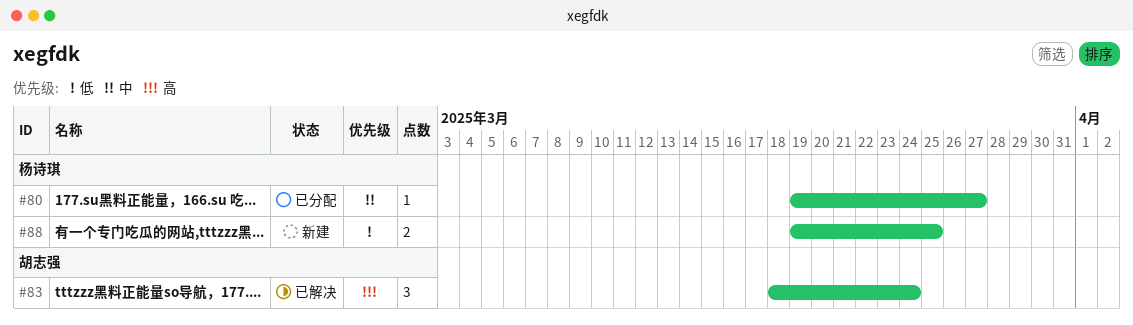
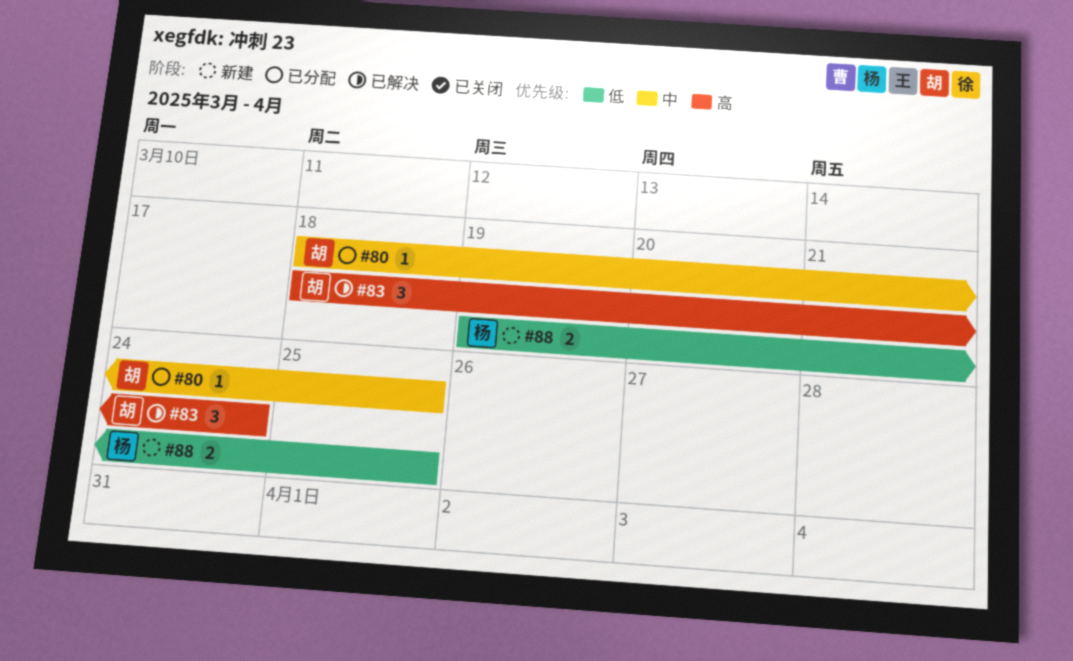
#80, owner: 杨诗琪 -> 胡志强
#80, start: Mar 19 -> Mar 18
#80, due: Mar 27 -> Mar 25

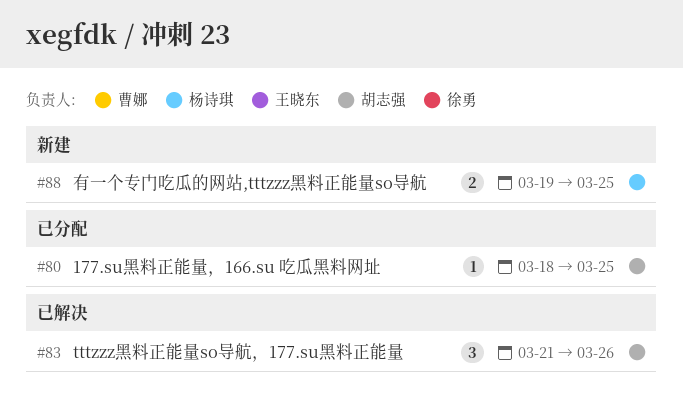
#83, start: Mar 18 -> Mar 21
#83, due: Mar 24 -> Mar 26

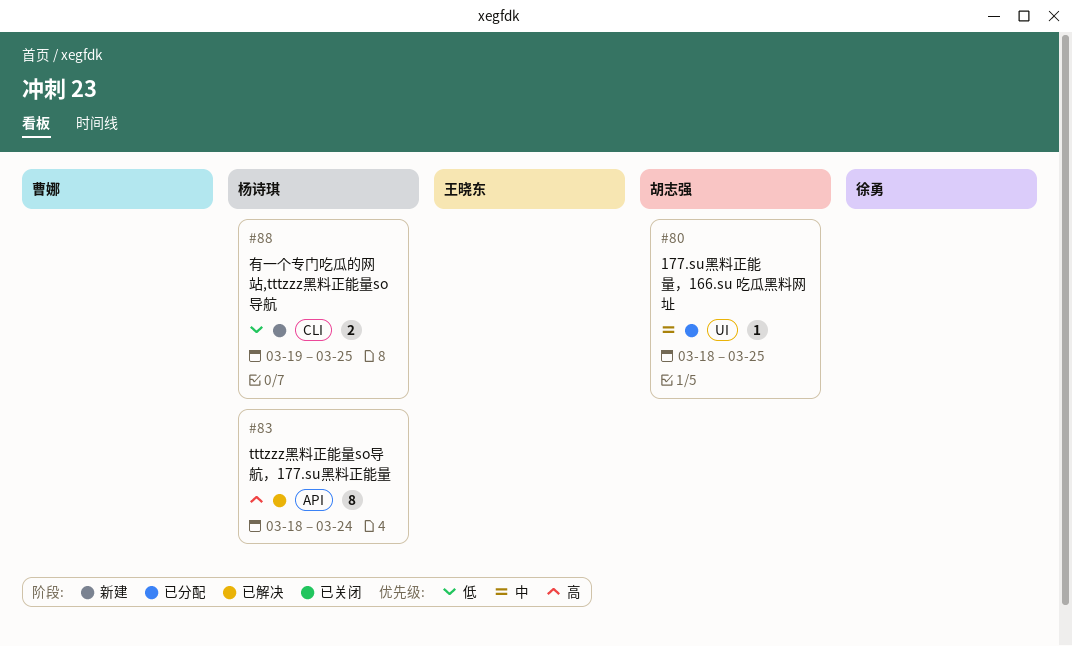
#83, owner: 胡志强 -> 杨诗琪
#83, estimate: 3 -> 8
#83, start: Mar 21 -> Mar 18
#83, due: Mar 26 -> Mar 24

